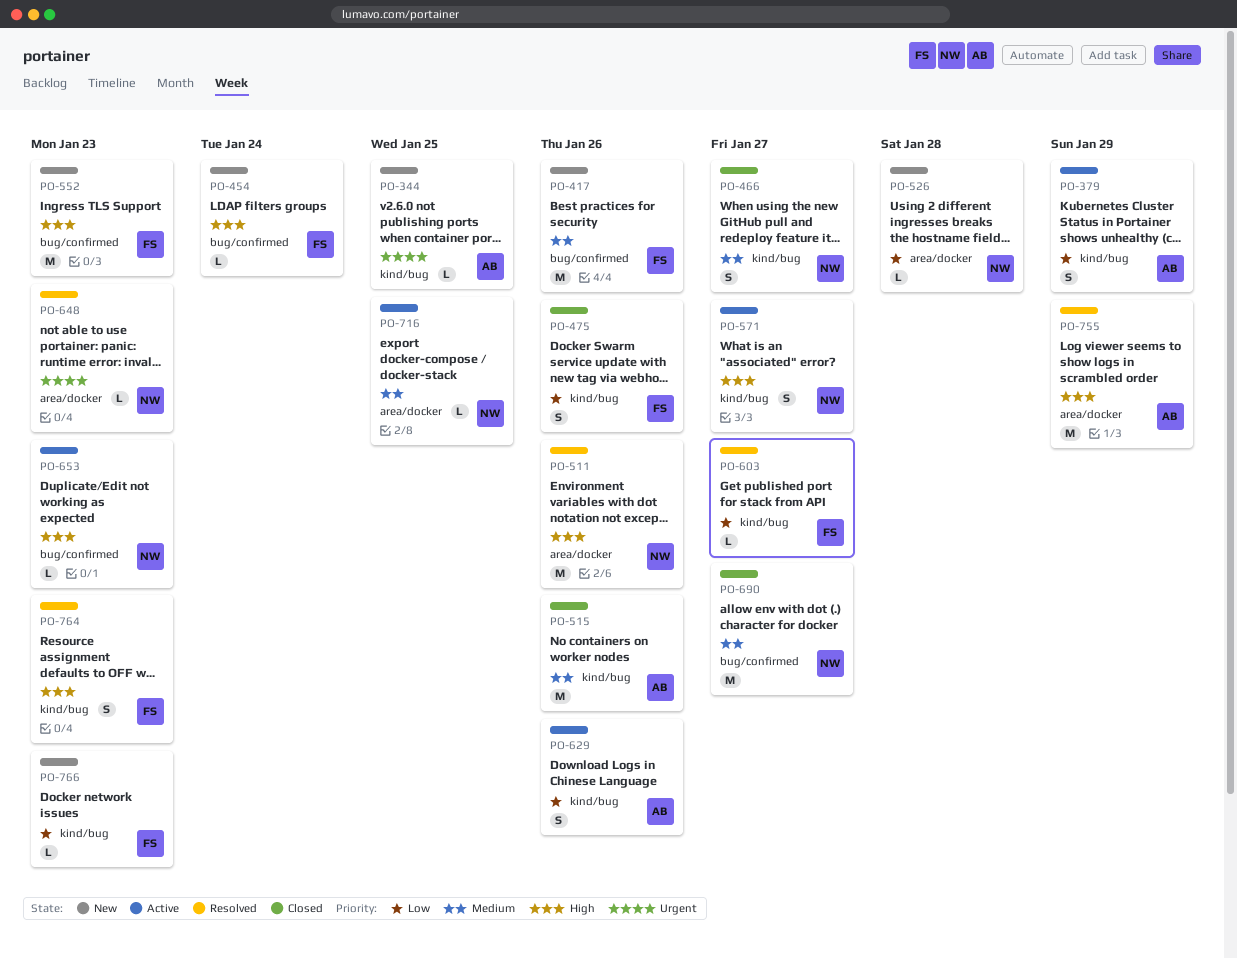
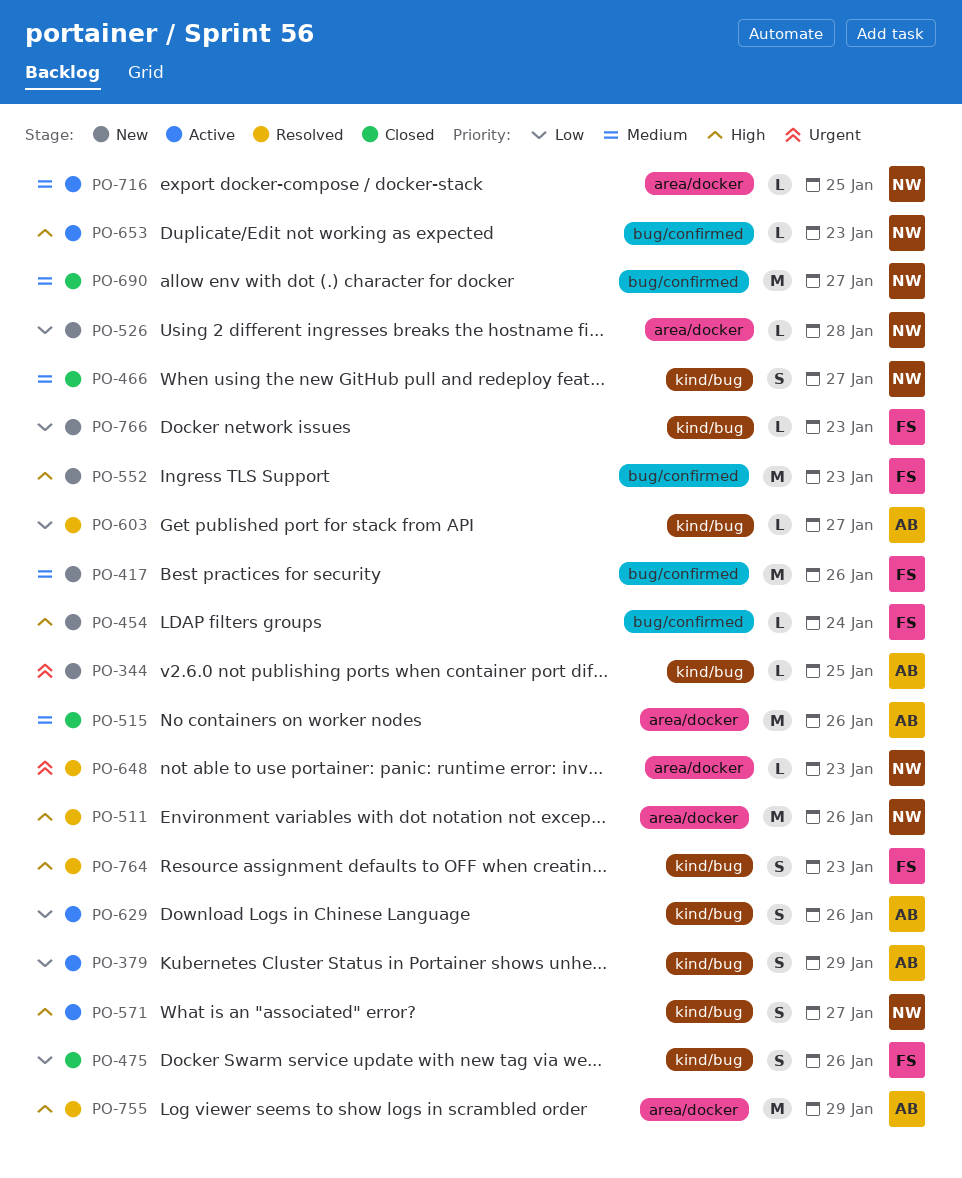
PO-515, label: kind/bug -> area/docker
PO-603, owner: FS -> AB

